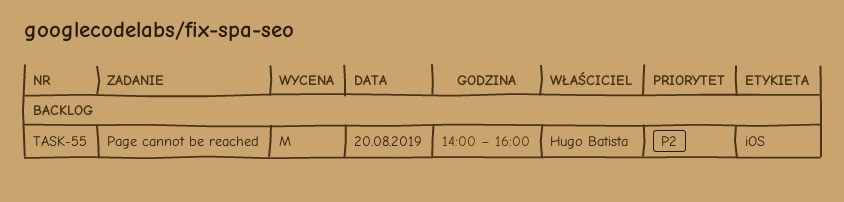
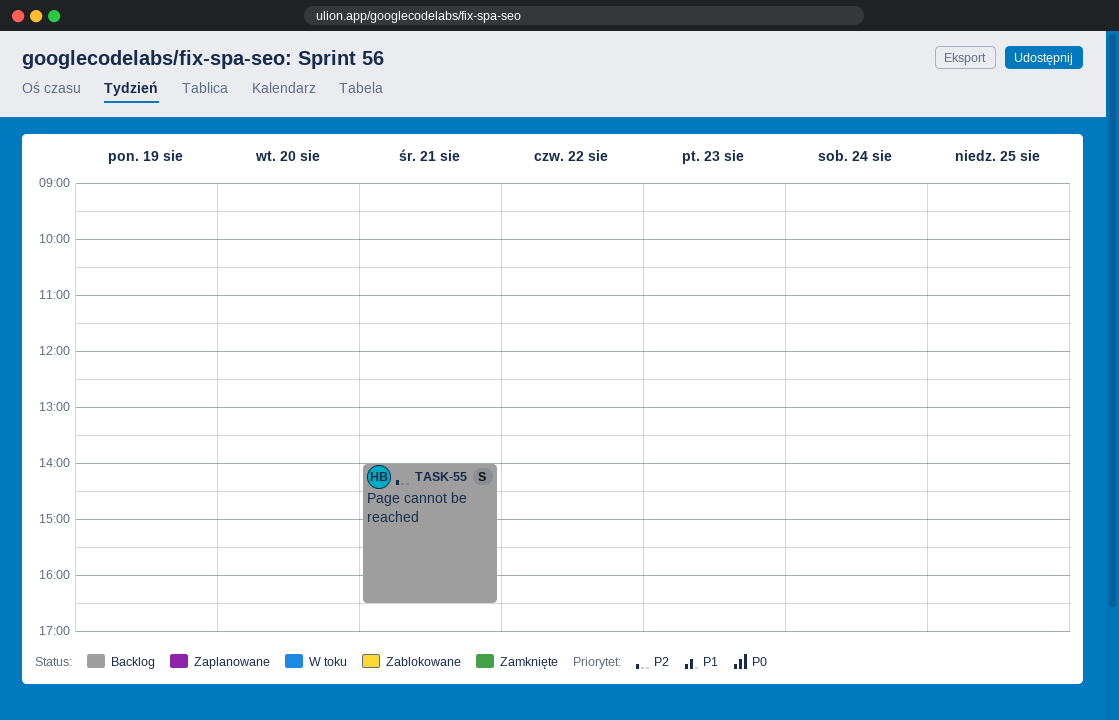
TASK-55, estimate: M -> S
TASK-55, day: Aug 20 -> Aug 21
TASK-55, ends: 16:00 -> 16:30

